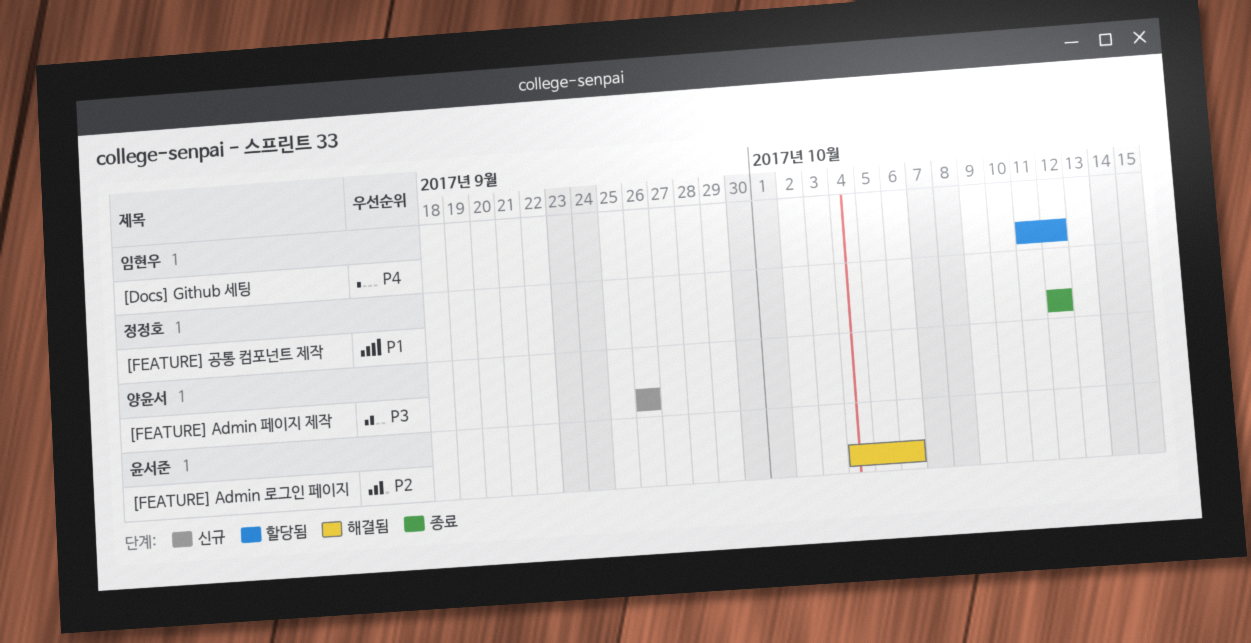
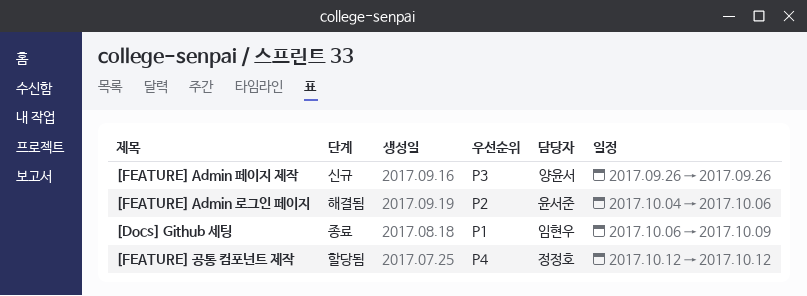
[Docs] Github 세팅, status: 할당됨 -> 종료
[Docs] Github 세팅, priority: P4 -> P1
[Docs] Github 세팅, start: Oct 11 -> Oct 6
[Docs] Github 세팅, due: Oct 12 -> Oct 9
[FEATURE] 공통 컴포넌트 제작, status: 종료 -> 할당됨
[FEATURE] 공통 컴포넌트 제작, priority: P1 -> P4

